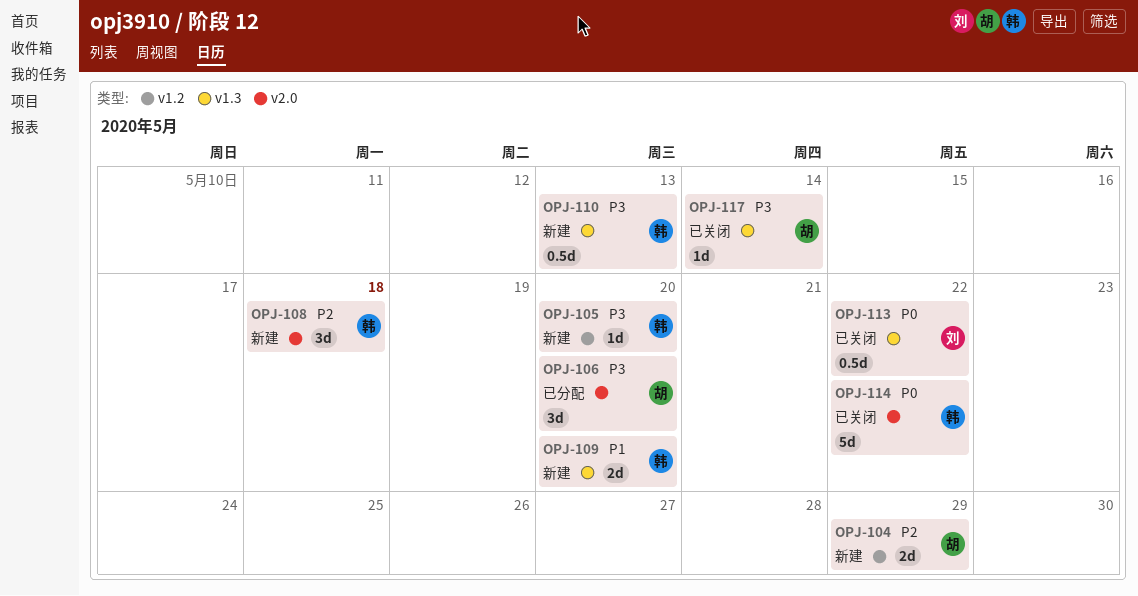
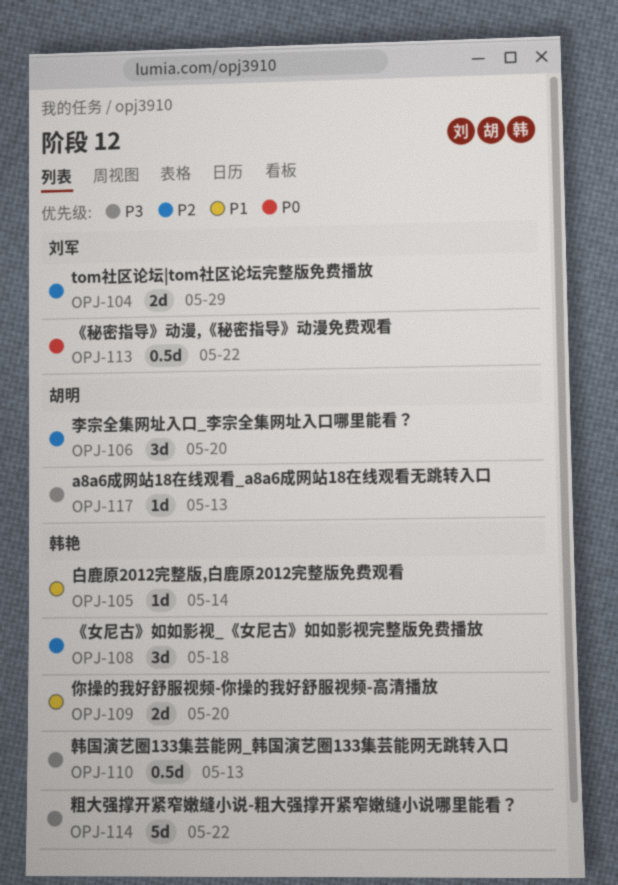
OPJ-104, owner: 胡明 -> 刘军
OPJ-105, priority: P3 -> P1
OPJ-105, due: May 20 -> May 14
OPJ-106, priority: P3 -> P2
OPJ-114, priority: P0 -> P3
OPJ-117, due: May 14 -> May 13

